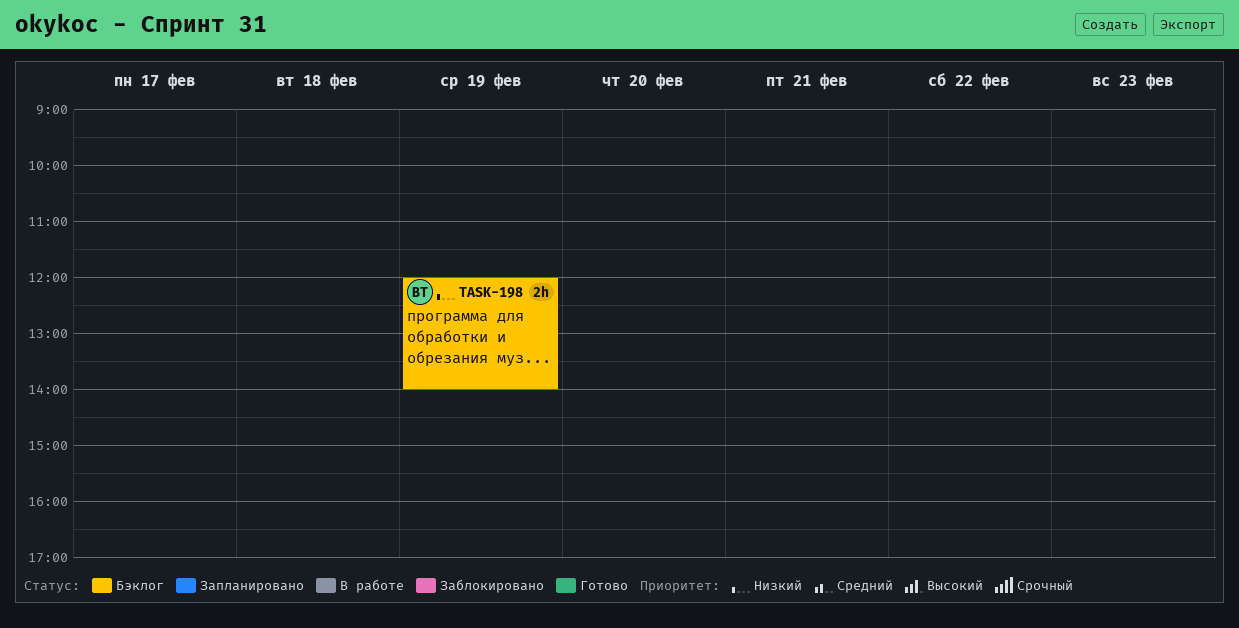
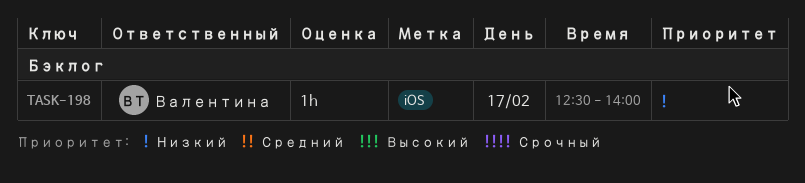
TASK-198, estimate: 2h -> 1h
TASK-198, day: Feb 19 -> Feb 17
TASK-198, begins: 12:00 -> 12:30

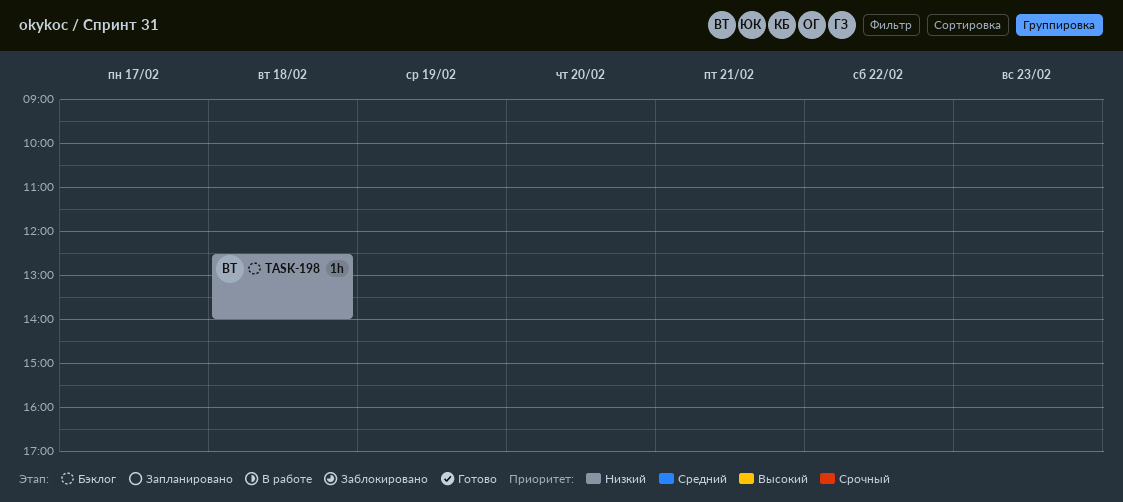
TASK-198, day: Feb 17 -> Feb 18

